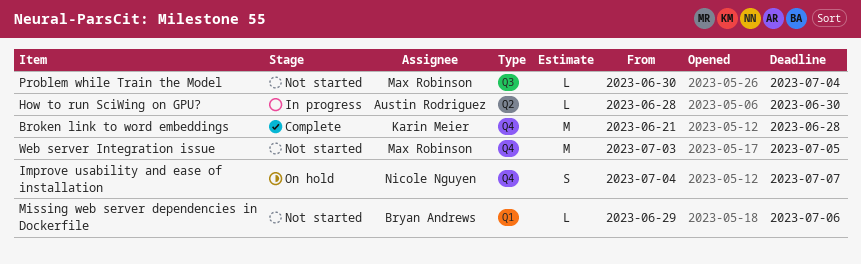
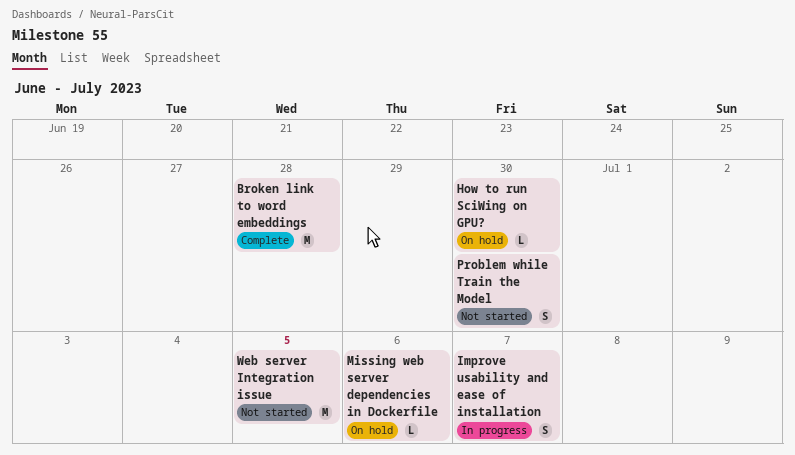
How to run SciWing on GPU?, status: In progress -> On hold
Improve usability and ease of installation, status: On hold -> In progress
Missing web server dependencies in Dockerfile, status: Not started -> On hold
Problem while Train the Model, estimate: L -> S
Problem while Train the Model, due: Jul 4 -> Jun 30

